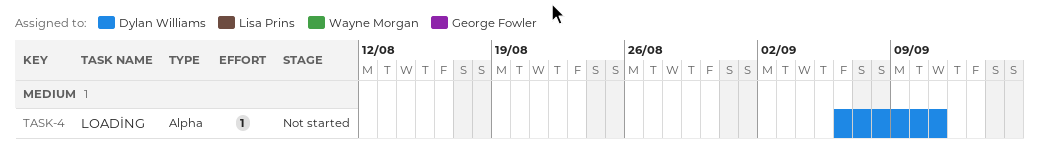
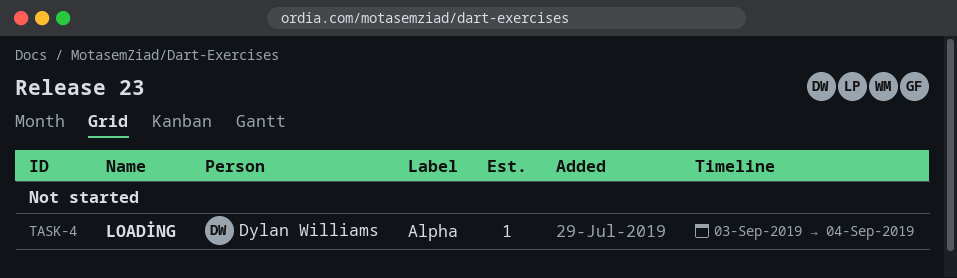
TASK-4, start: Sep 6 -> Sep 3
TASK-4, due: Sep 11 -> Sep 4

